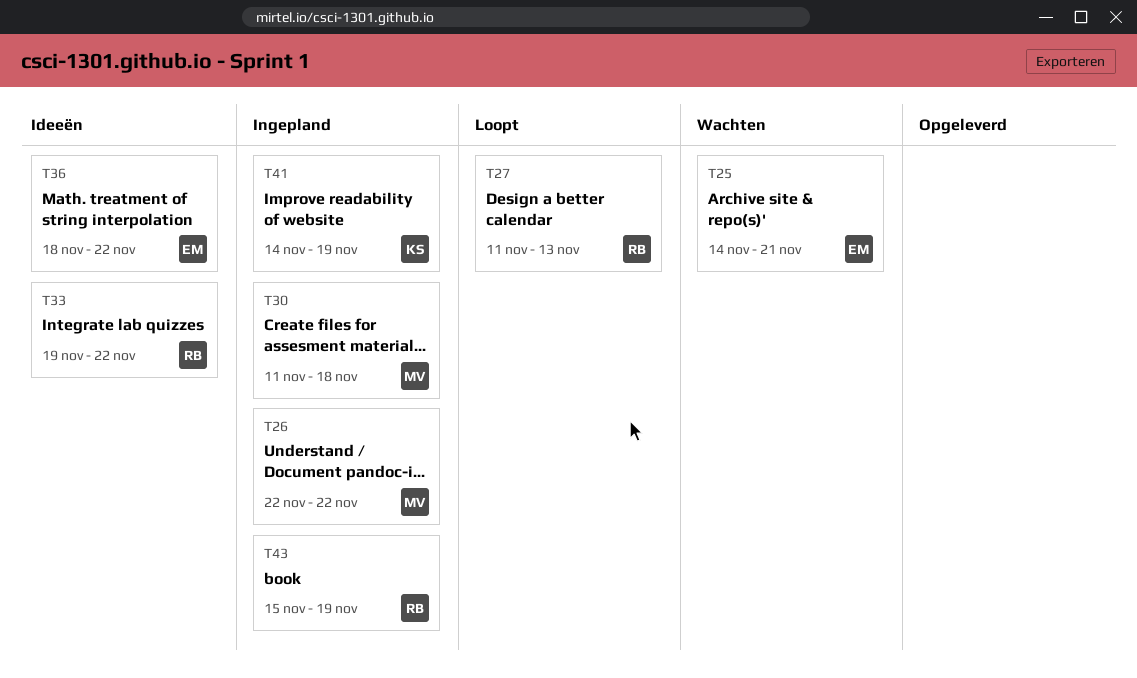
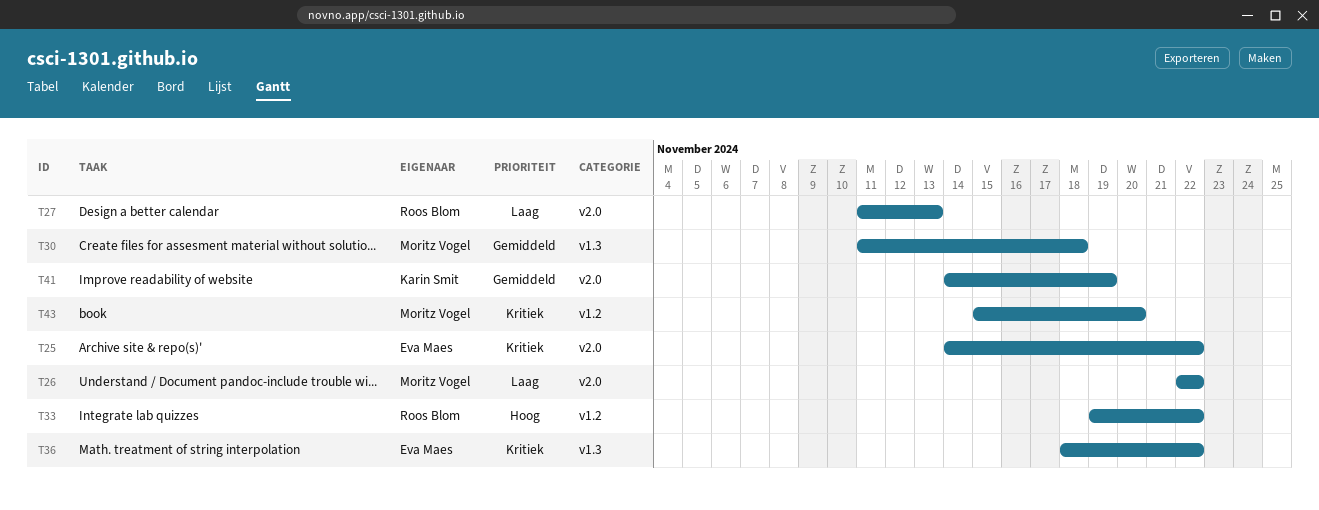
T25, due: Nov 21 -> Nov 22
T43, owner: Roos Blom -> Moritz Vogel
T43, due: Nov 19 -> Nov 20

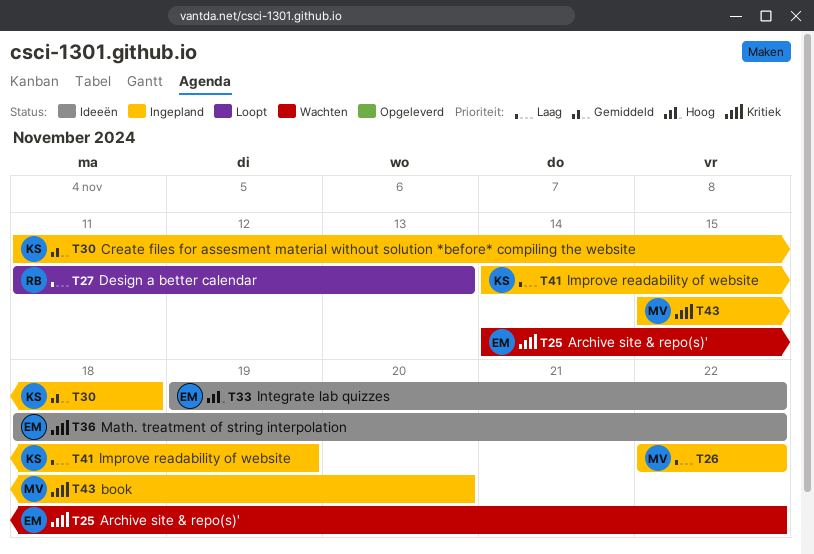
T30, owner: Moritz Vogel -> Karin Smit
T33, owner: Roos Blom -> Eva Maes
T41, priority: Gemiddeld -> Laag

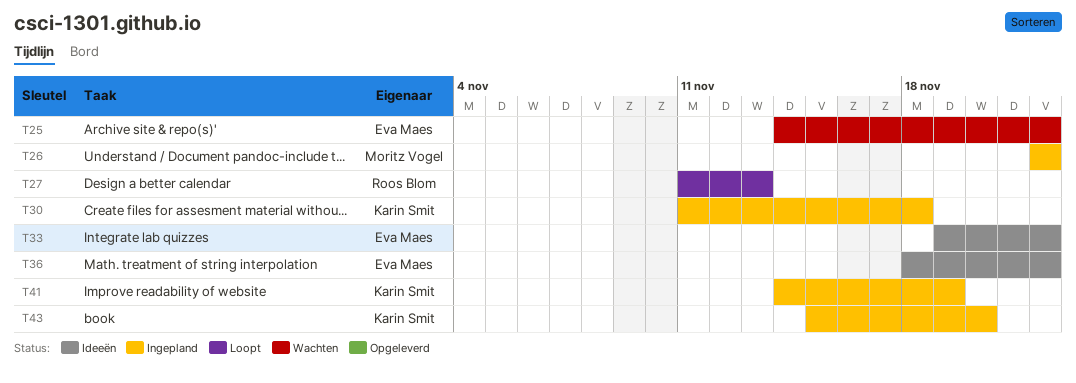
T43, owner: Moritz Vogel -> Karin Smit

